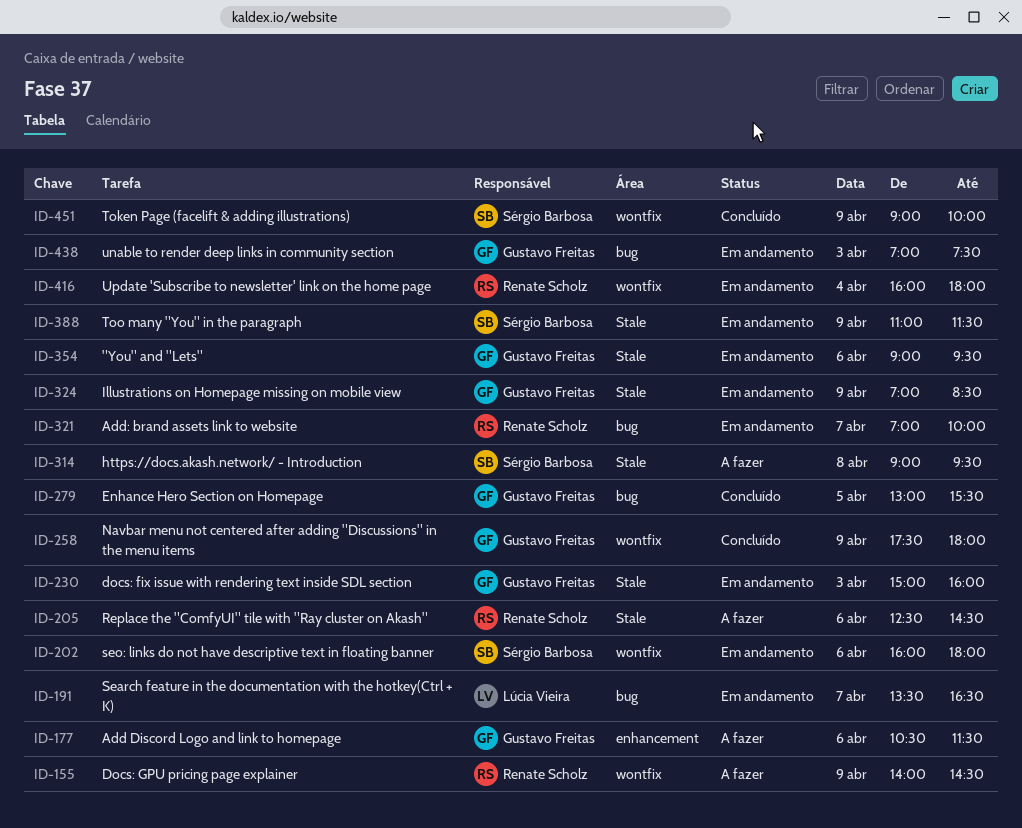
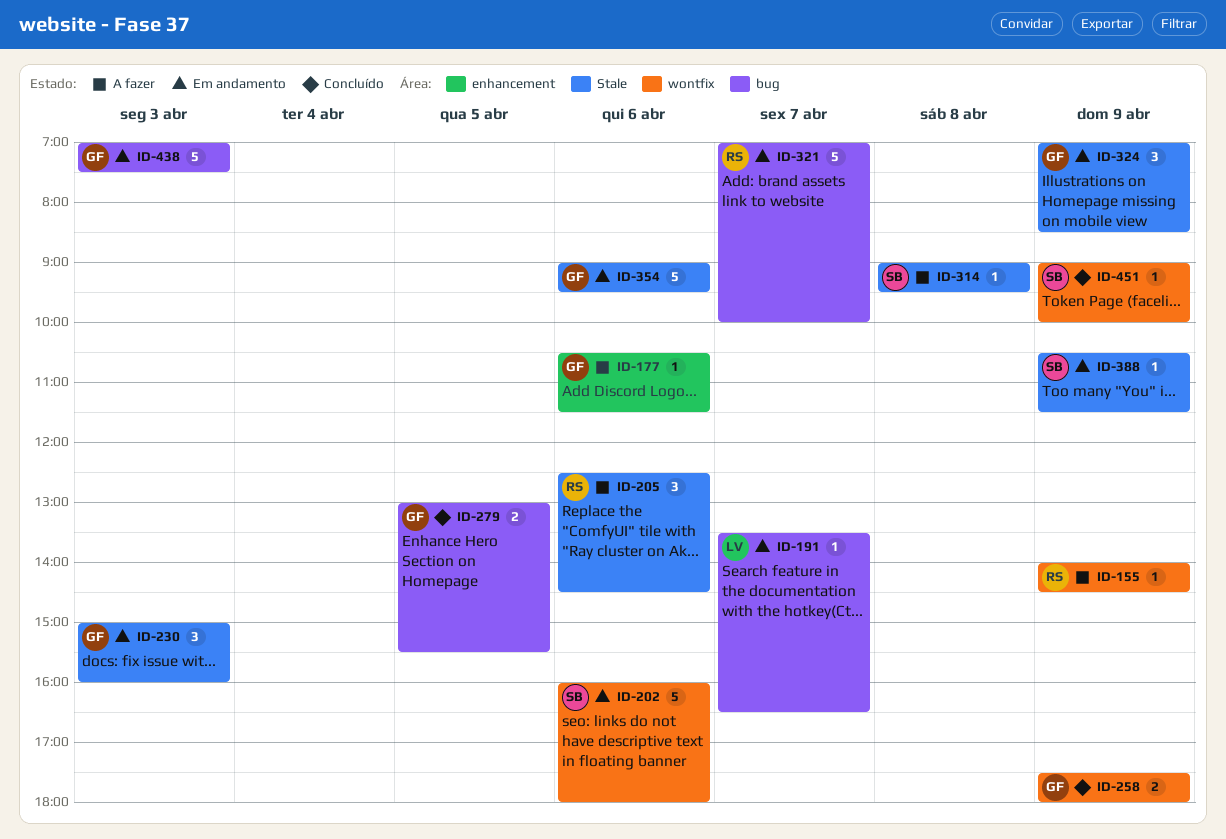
ID-388, begins: 11:00 -> 10:30
ID-416: present -> none

